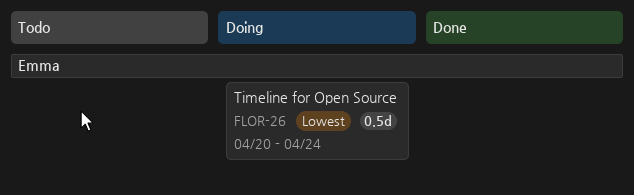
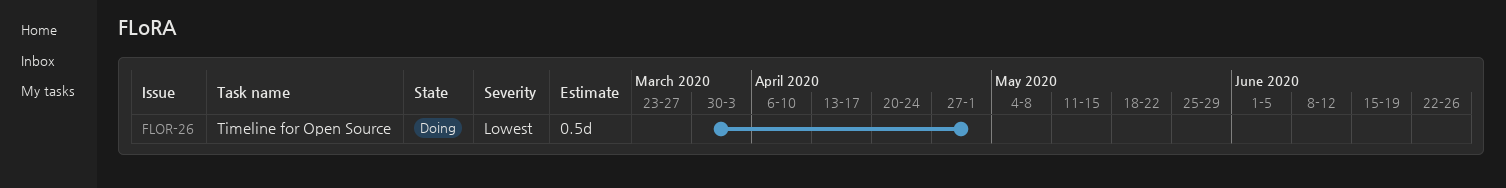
FLOR-26, start: Apr 20 -> Mar 30
FLOR-26, due: Apr 24 -> May 1

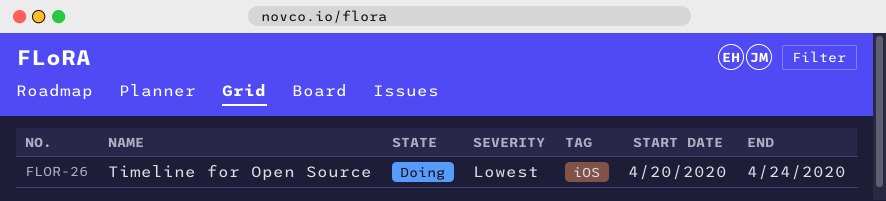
FLOR-26, start: Mar 30 -> Apr 20
FLOR-26, due: May 1 -> Apr 24

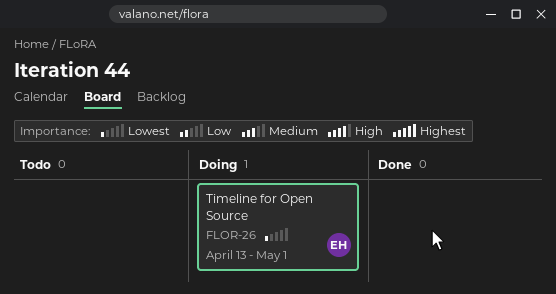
FLOR-26, start: Apr 20 -> Apr 13
FLOR-26, due: Apr 24 -> May 1

